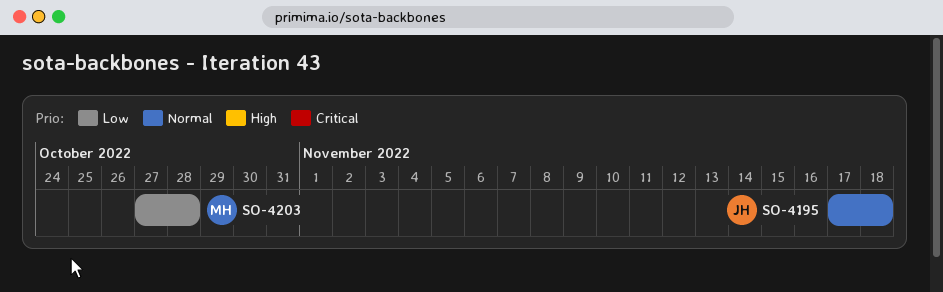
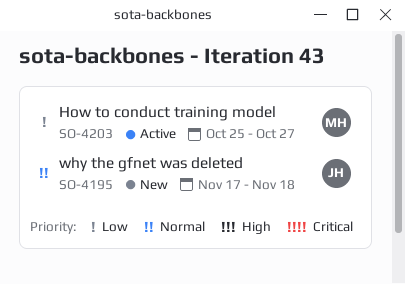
SO-4203, start: Oct 27 -> Oct 25
SO-4203, due: Oct 28 -> Oct 27

